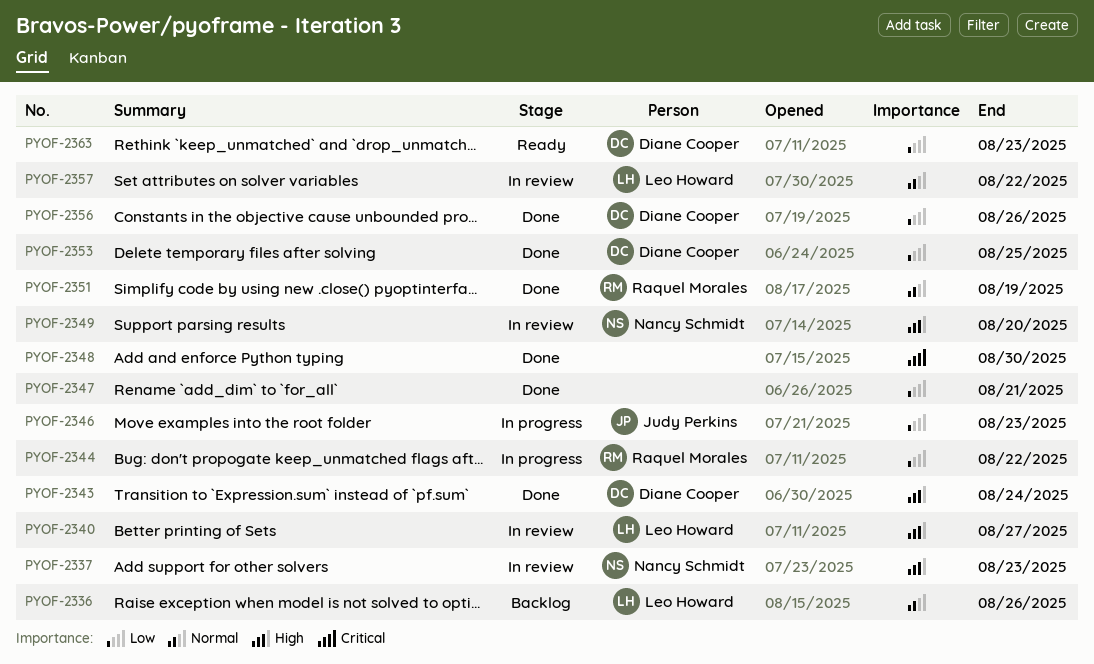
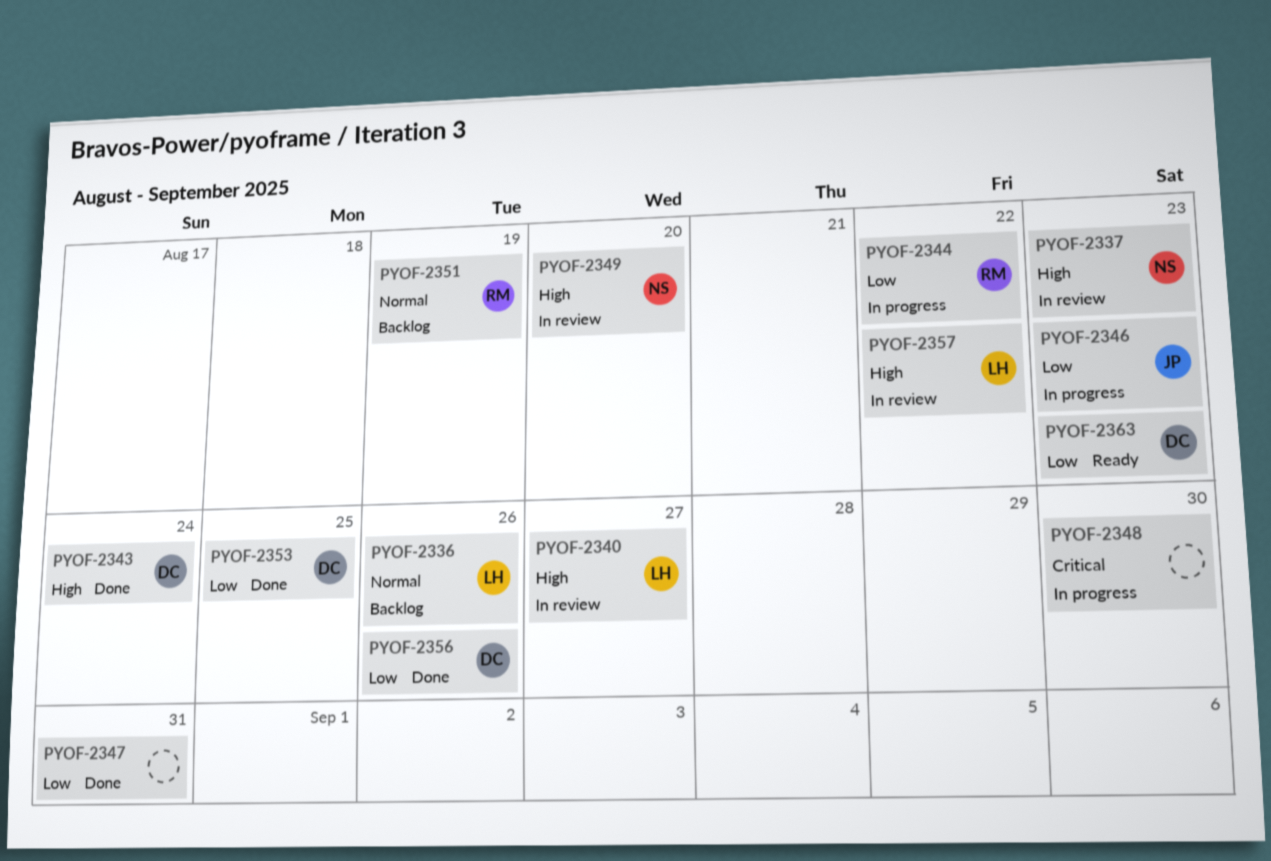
PYOF-2347, due: Aug 21 -> Aug 31
PYOF-2348, status: Done -> In progress
PYOF-2351, status: Done -> Backlog
PYOF-2357, priority: Normal -> High

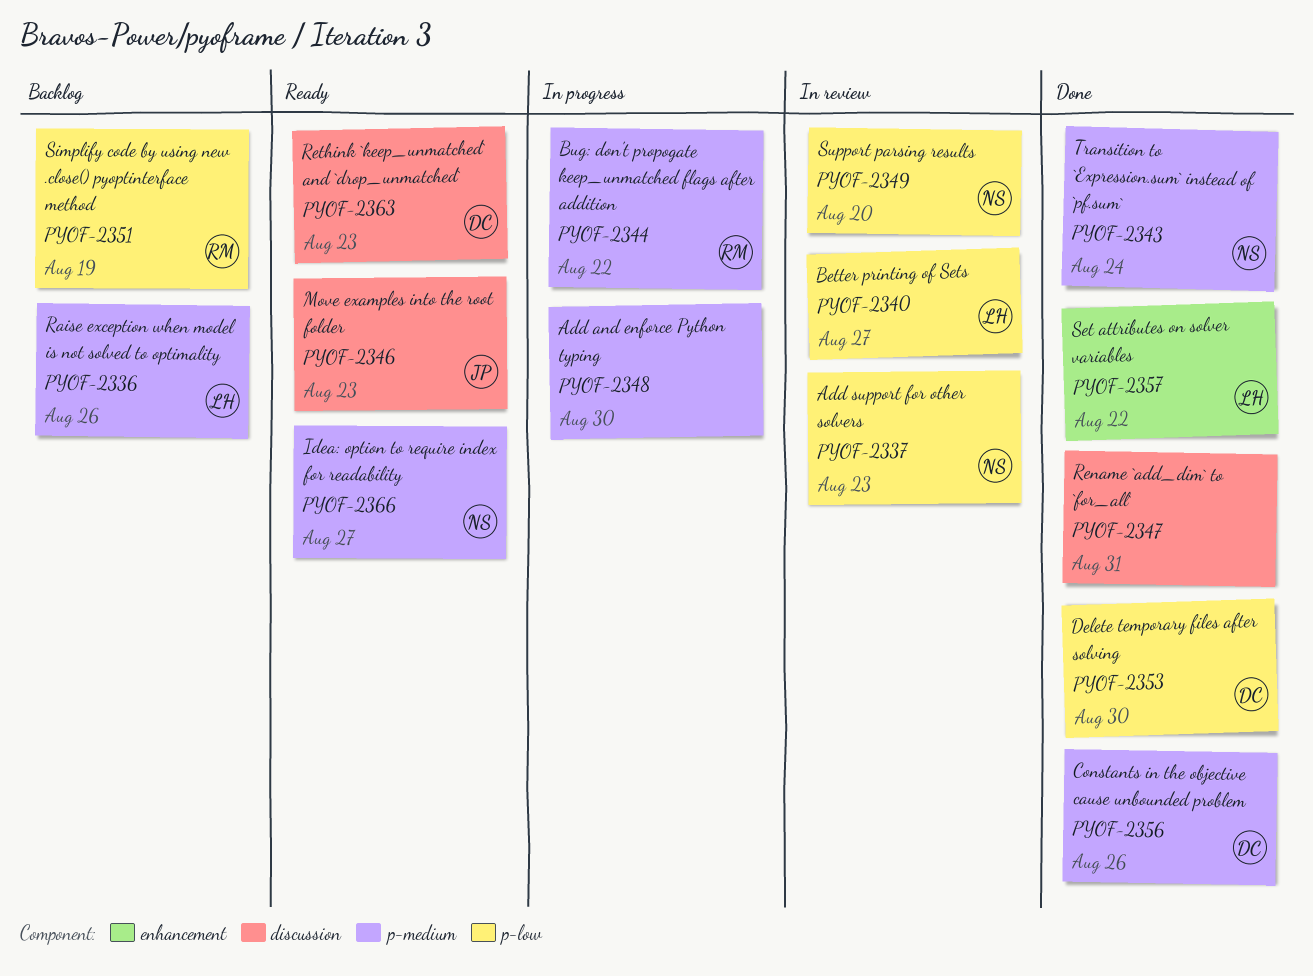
PYOF-2343, owner: DC -> NS
PYOF-2346, status: In progress -> Ready
PYOF-2353, due: Aug 25 -> Aug 30
PYOF-2357, status: In review -> Done
PYOF-2366: none -> present

